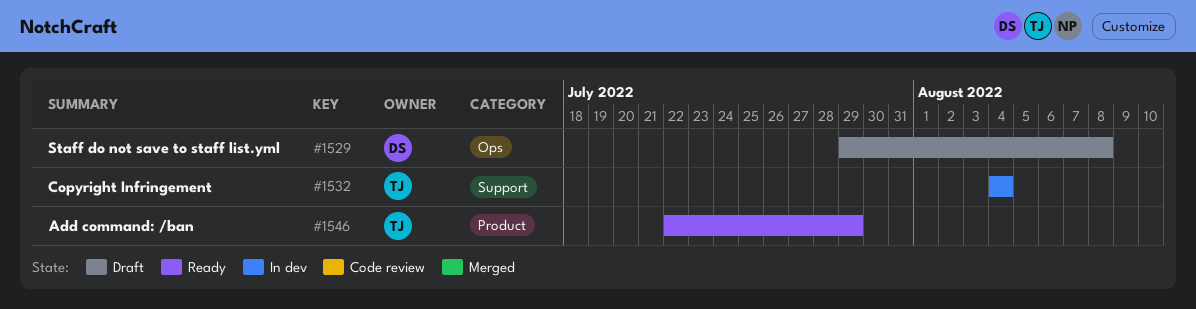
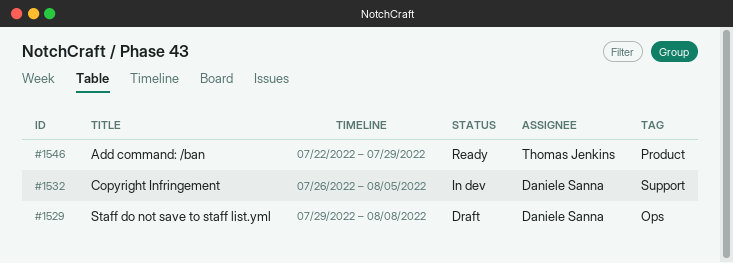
#1532, owner: Thomas Jenkins -> Daniele Sanna
#1532, start: Aug 4 -> Jul 26
#1532, due: Aug 4 -> Aug 5

